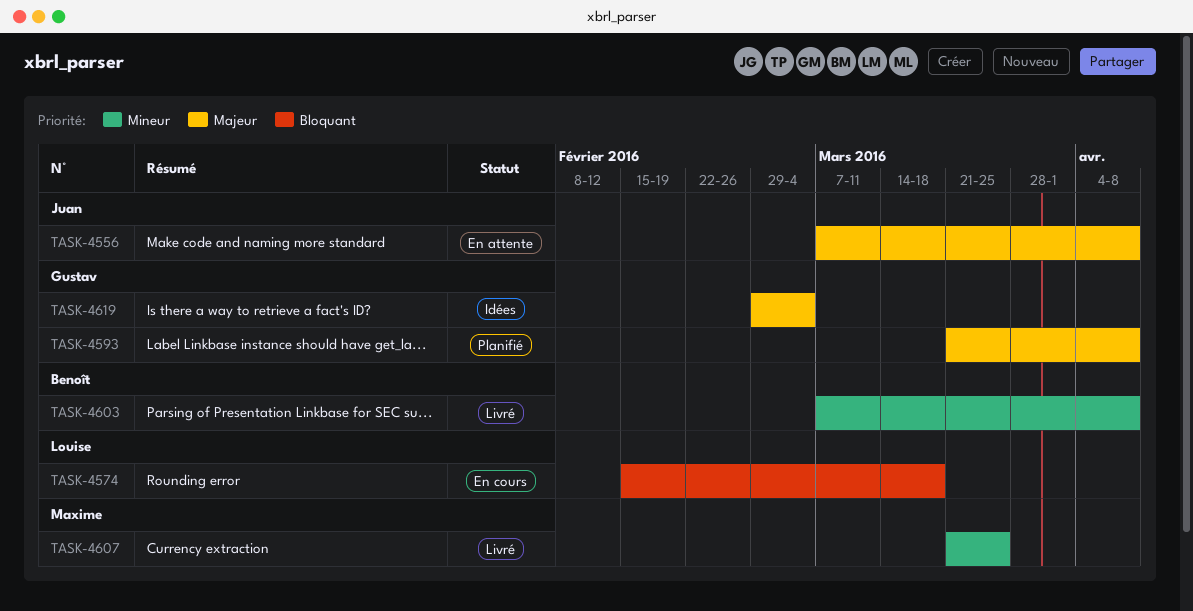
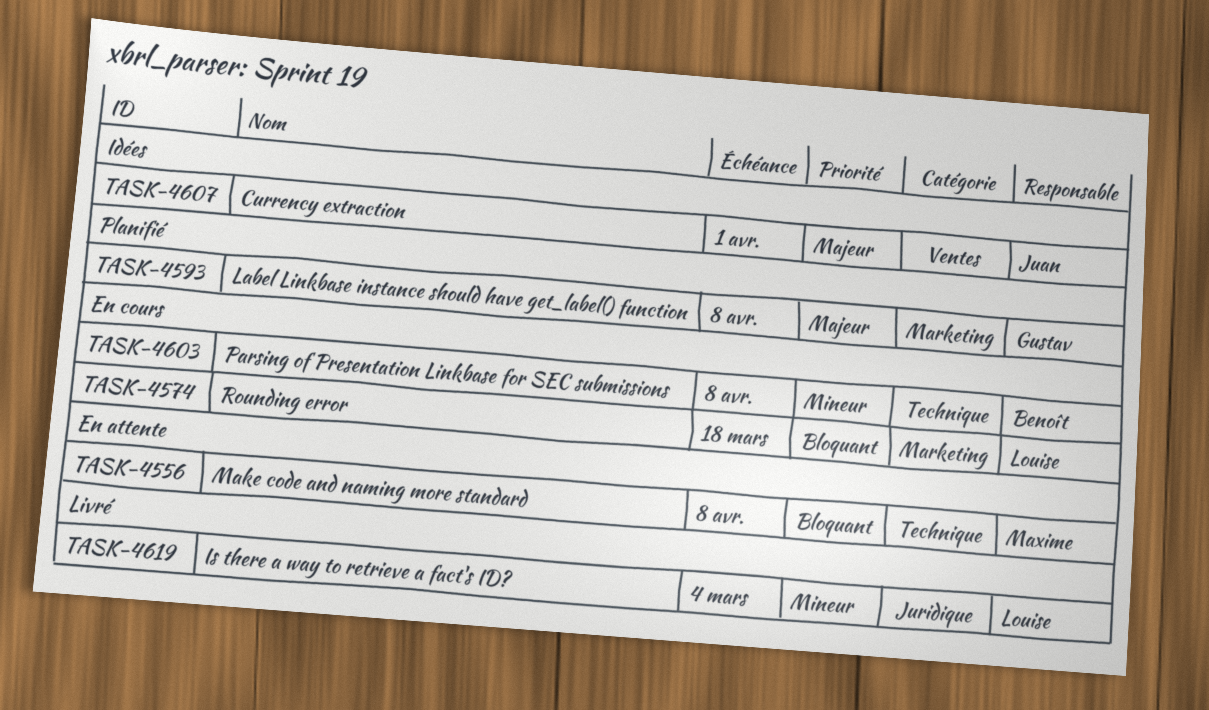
TASK-4556, owner: Juan -> Maxime
TASK-4556, priority: Majeur -> Bloquant
TASK-4603, status: Livré -> En cours
TASK-4607, status: Livré -> Idées
TASK-4607, owner: Maxime -> Juan
TASK-4607, priority: Mineur -> Majeur
TASK-4607, due: Mar 25 -> Apr 1
TASK-4619, status: Idées -> Livré
TASK-4619, owner: Gustav -> Louise
TASK-4619, priority: Majeur -> Mineur

